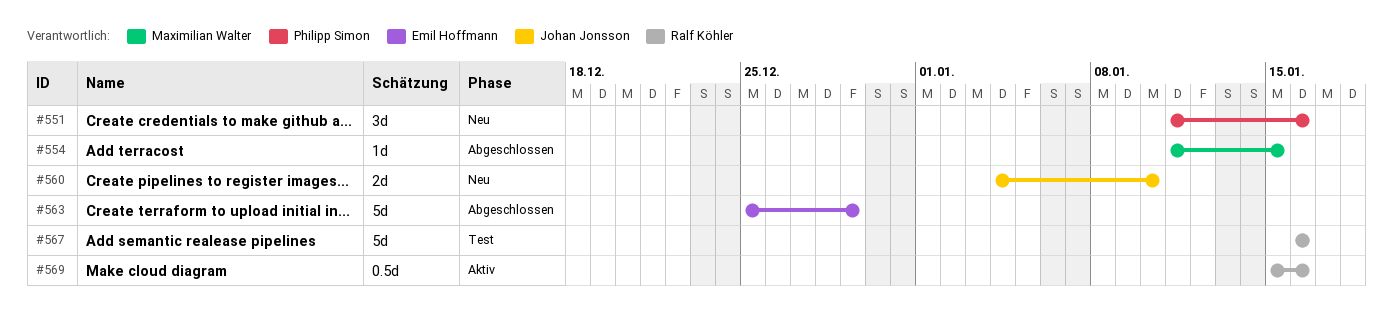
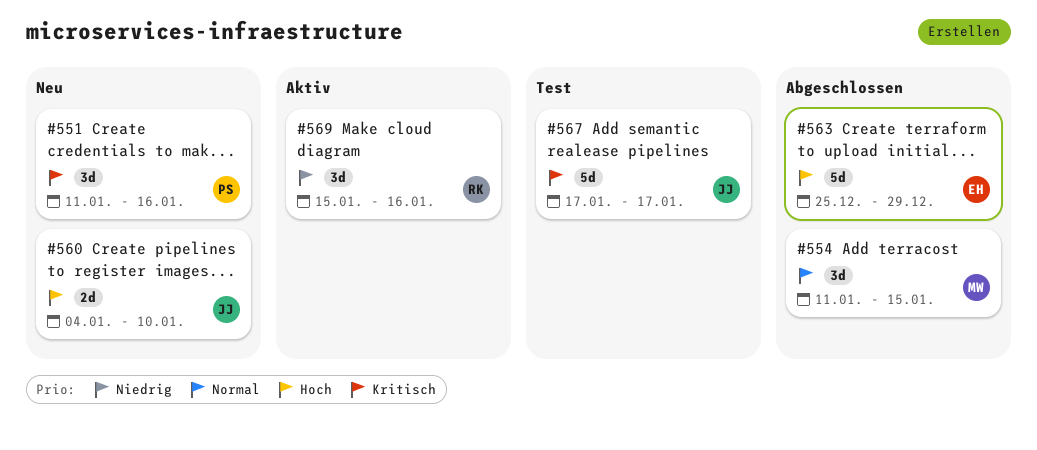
#554, estimate: 1d -> 3d
#567, owner: Ralf Köhler -> Johan Jonsson
#567, start: Jan 16 -> Jan 17
#567, due: Jan 16 -> Jan 17
#569, estimate: 0.5d -> 3d

